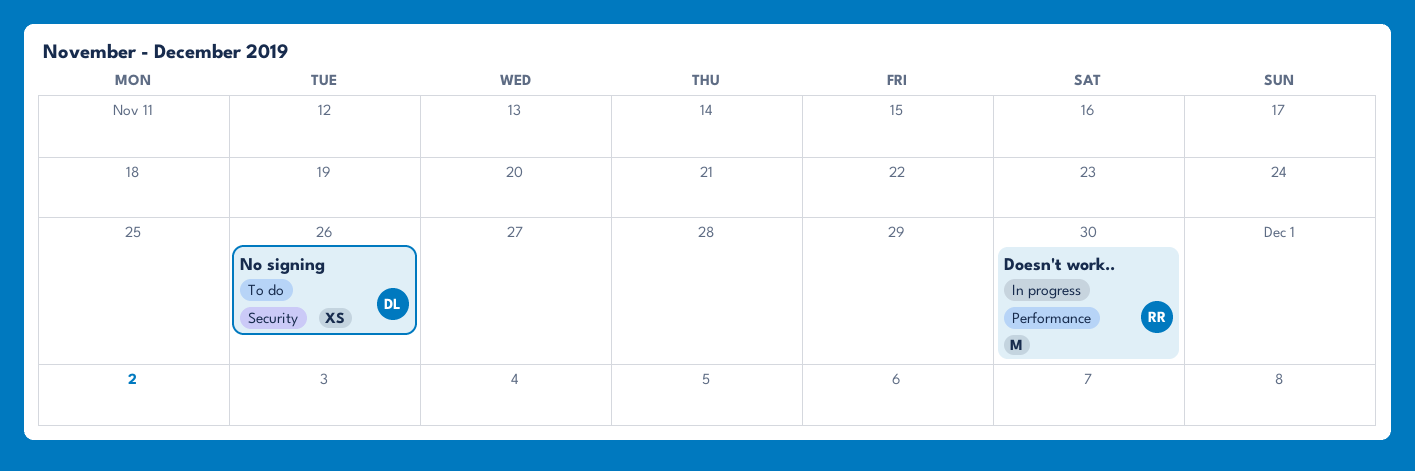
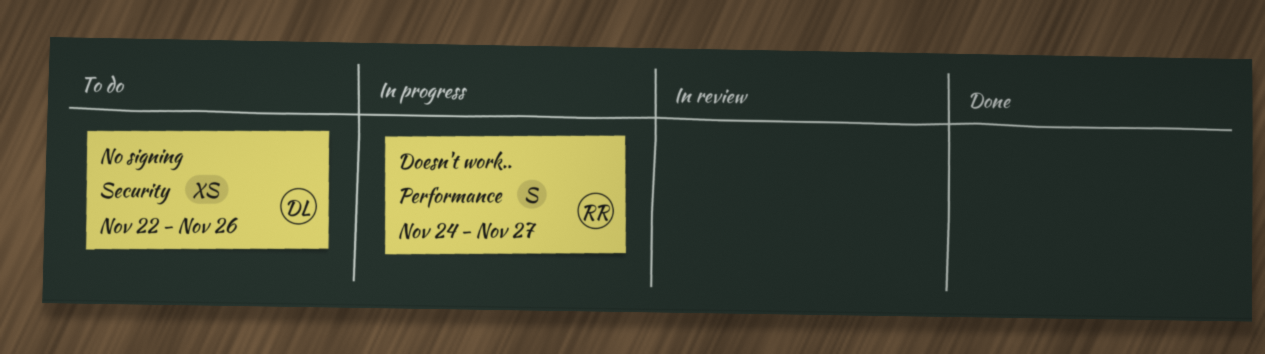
Doesn't work.., estimate: M -> S
Doesn't work.., due: Nov 30 -> Nov 27

